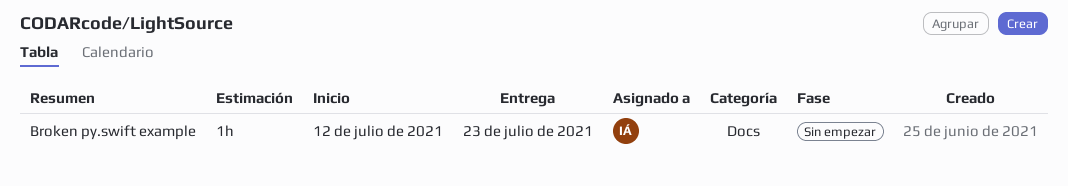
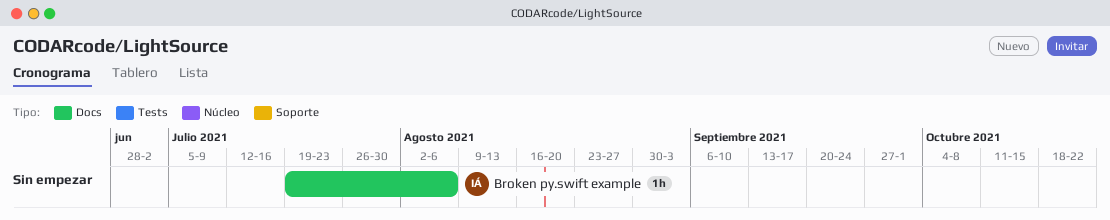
Broken py.swift example, start: Jul 12 -> Jul 19
Broken py.swift example, due: Jul 23 -> Aug 6

